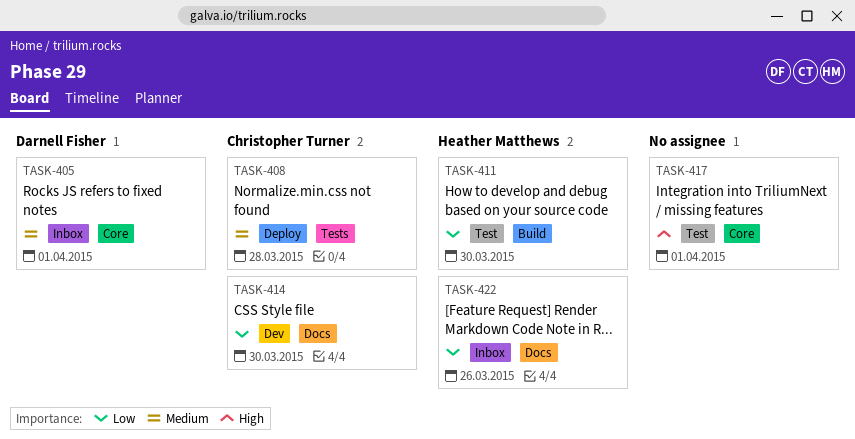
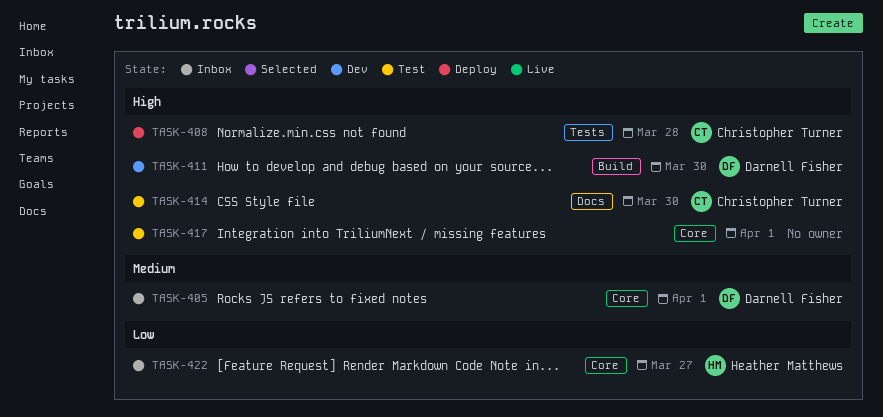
TASK-408, priority: Medium -> High
TASK-411, status: Test -> Dev
TASK-411, owner: Heather Matthews -> Darnell Fisher
TASK-411, priority: Low -> High
TASK-414, status: Dev -> Test
TASK-414, priority: Low -> High
TASK-422, label: Docs -> Core
TASK-422, due: Mar 26 -> Mar 27

